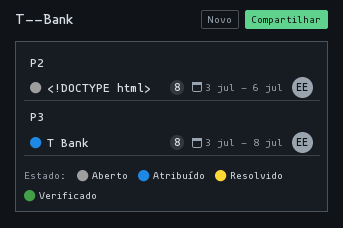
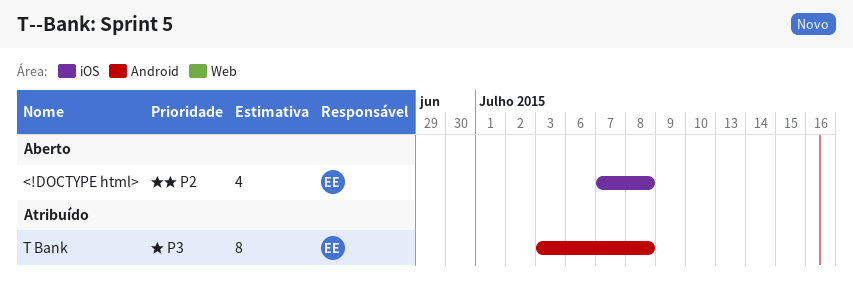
<!DOCTYPE html>, estimate: 8 -> 4
<!DOCTYPE html>, start: Jul 3 -> Jul 7
<!DOCTYPE html>, due: Jul 6 -> Jul 8

